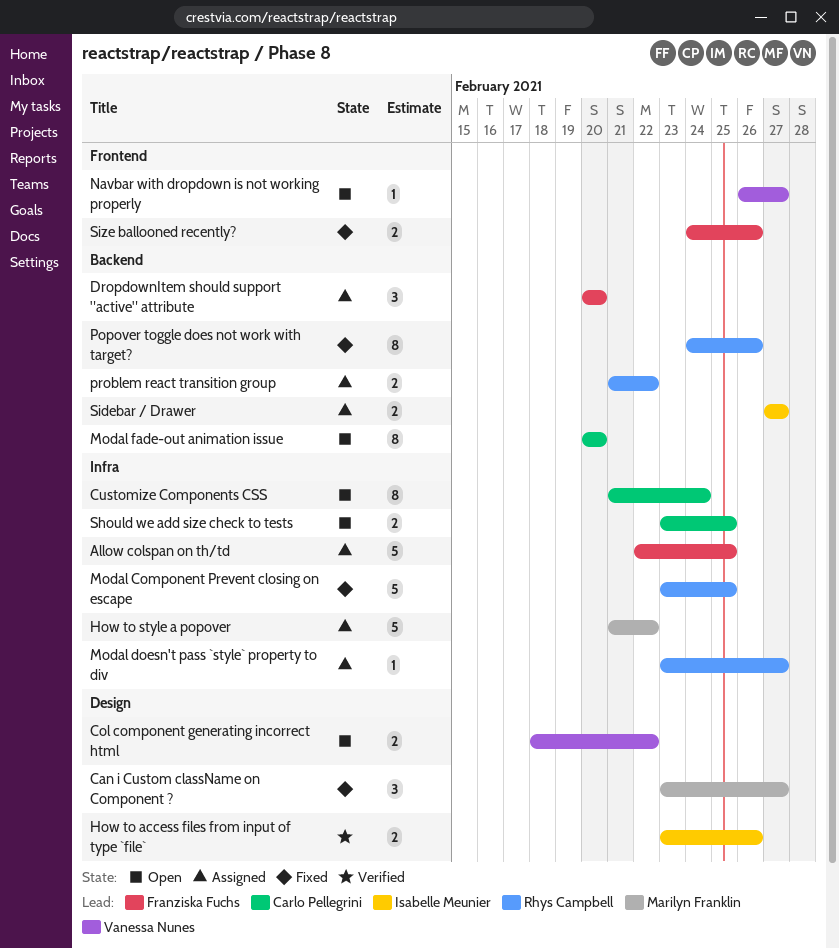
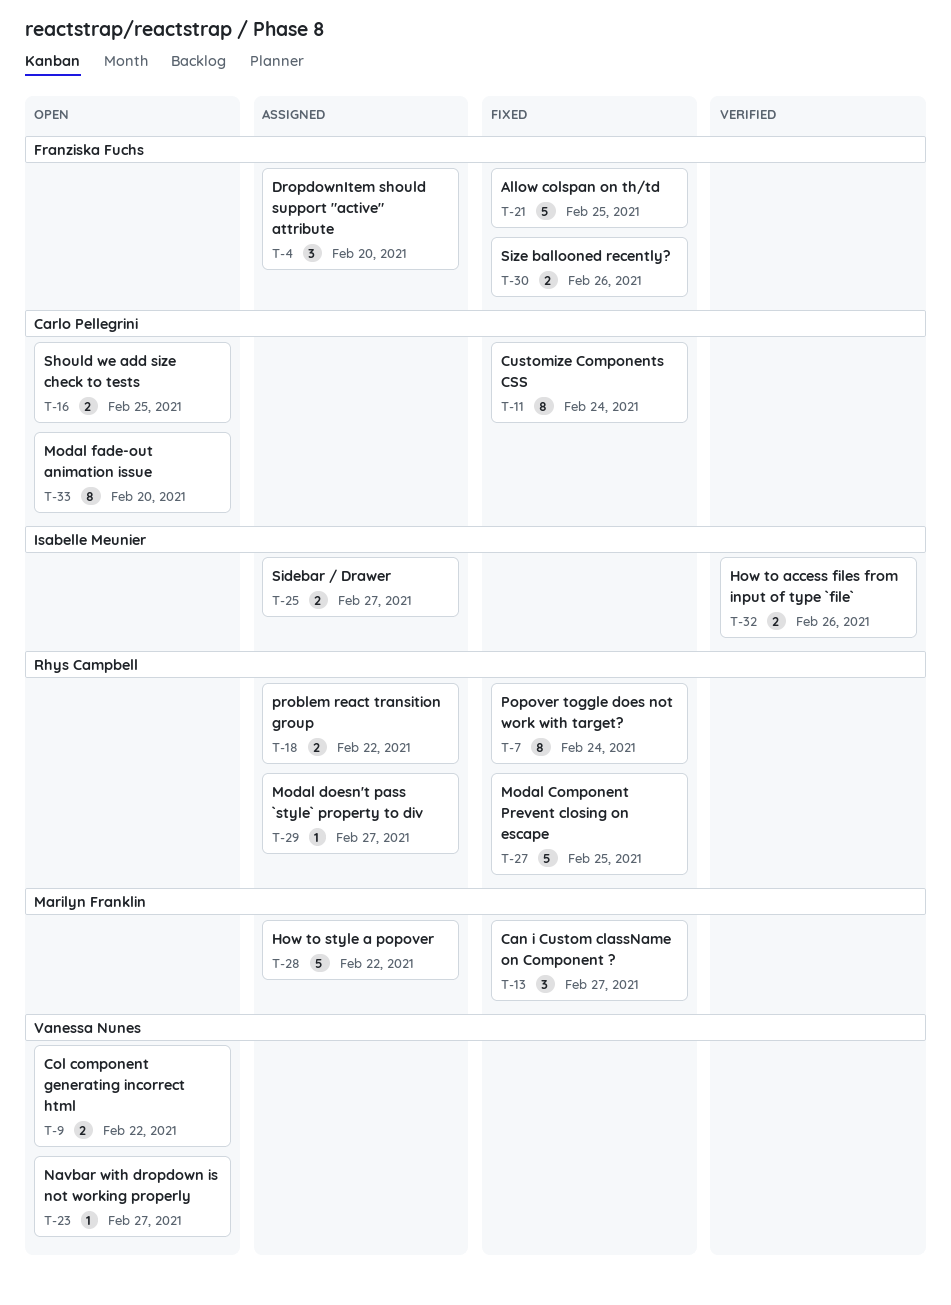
Allow colspan on th/td, status: Assigned -> Fixed
Customize Components CSS, status: Open -> Fixed
Popover toggle does not work with target?, due: Feb 26 -> Feb 24

